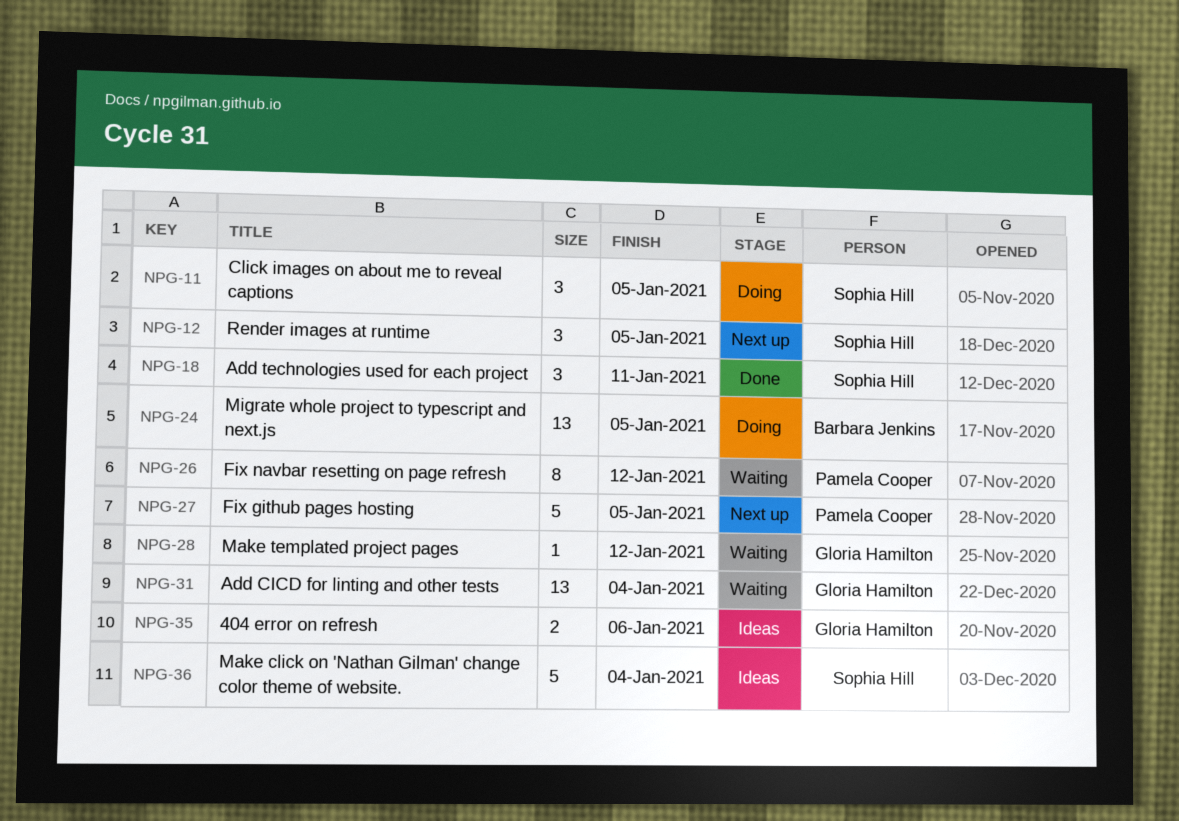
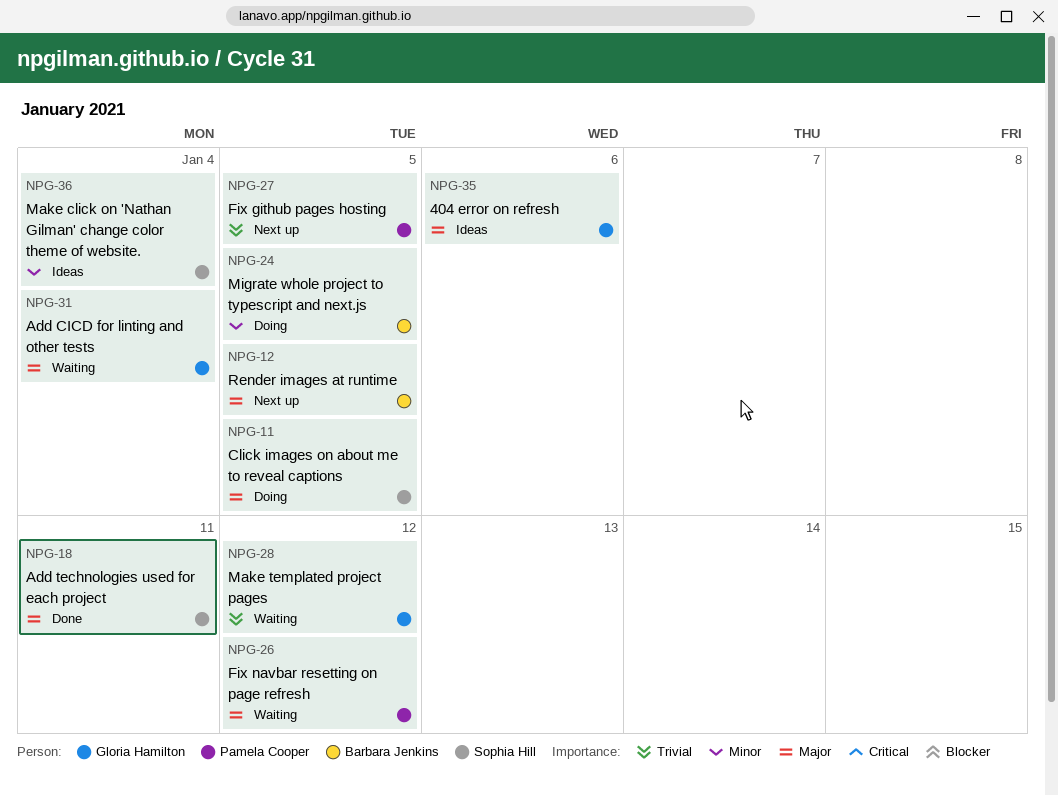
NPG-12, owner: Sophia Hill -> Barbara Jenkins

